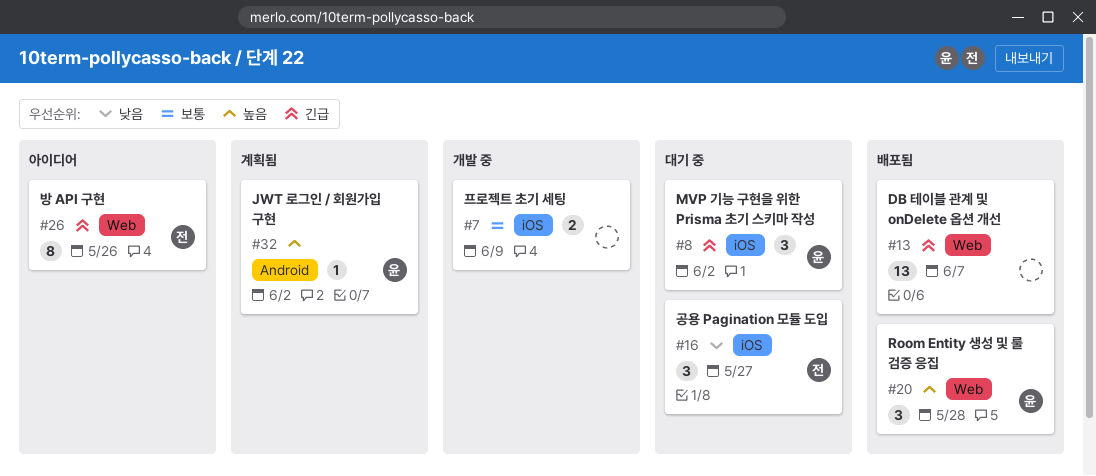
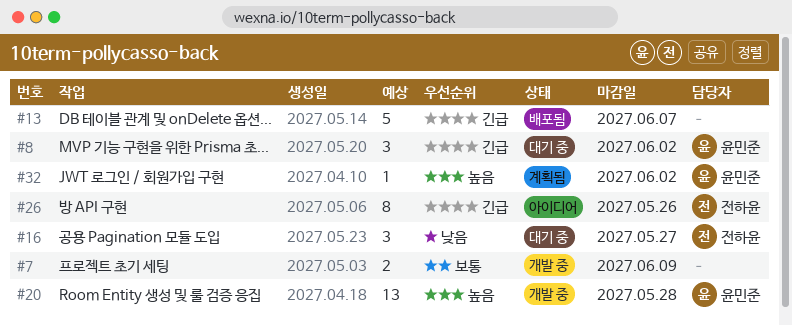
#13, estimate: 13 -> 5
#20, status: 배포됨 -> 개발 중
#20, estimate: 3 -> 13

